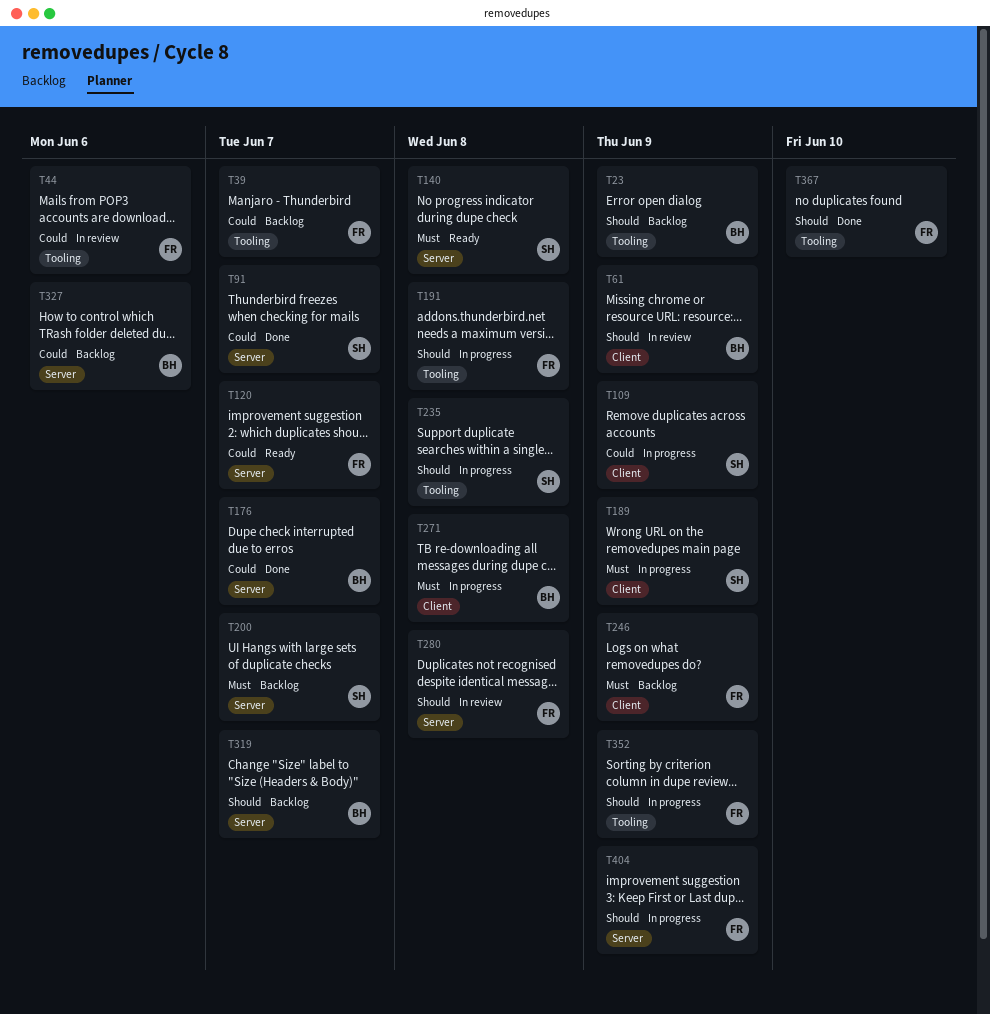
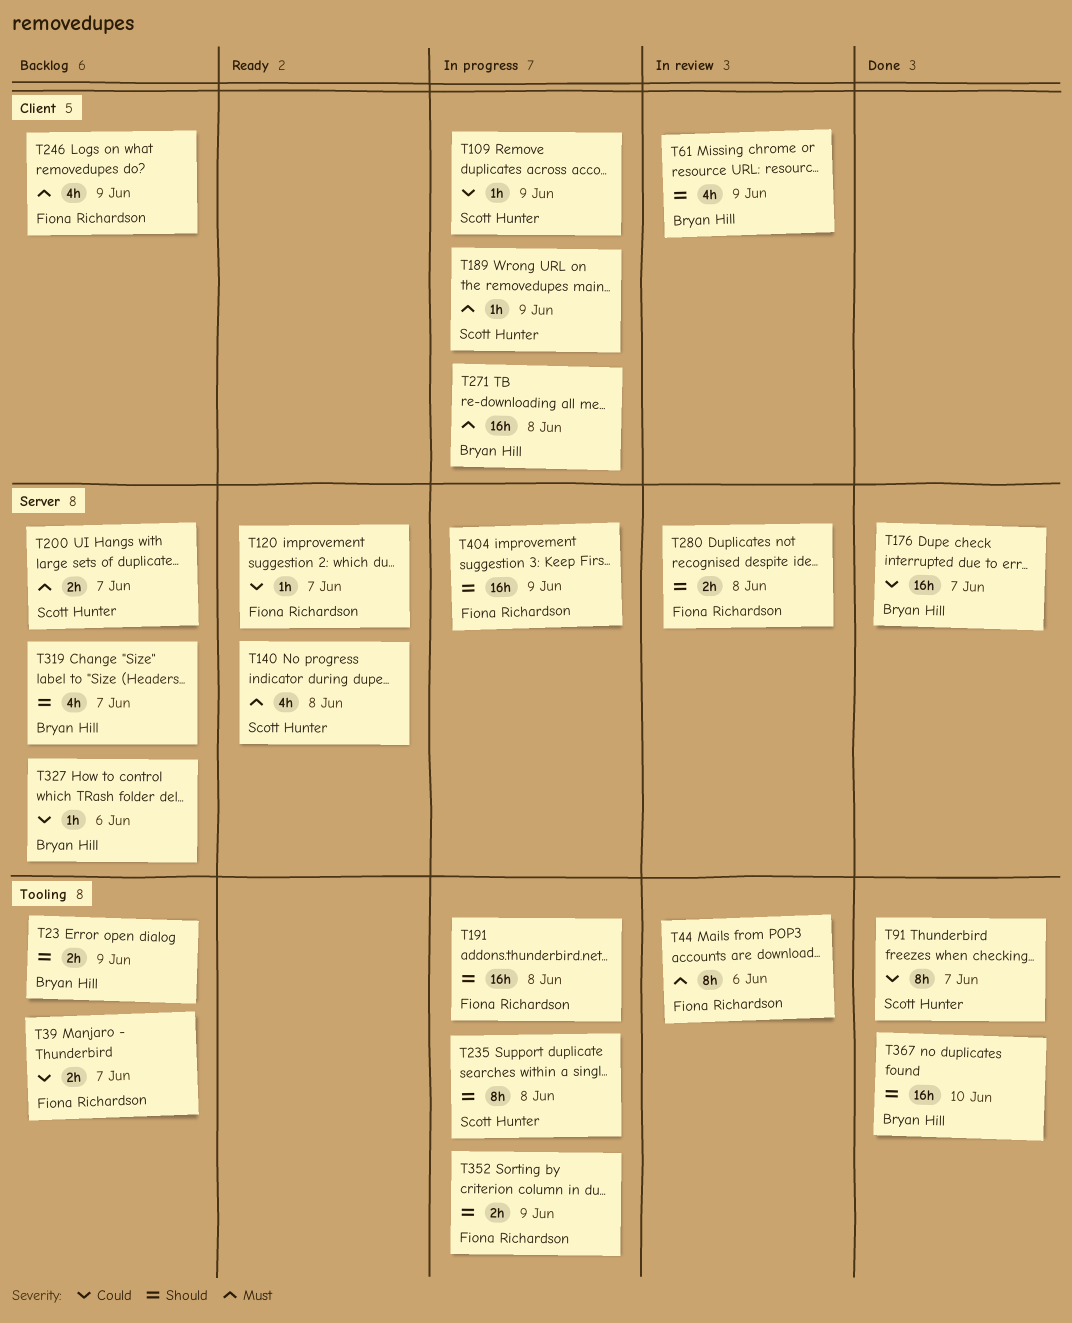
T44, priority: Could -> Must
T91, label: Server -> Tooling
T367, owner: Fiona Richardson -> Bryan Hill

